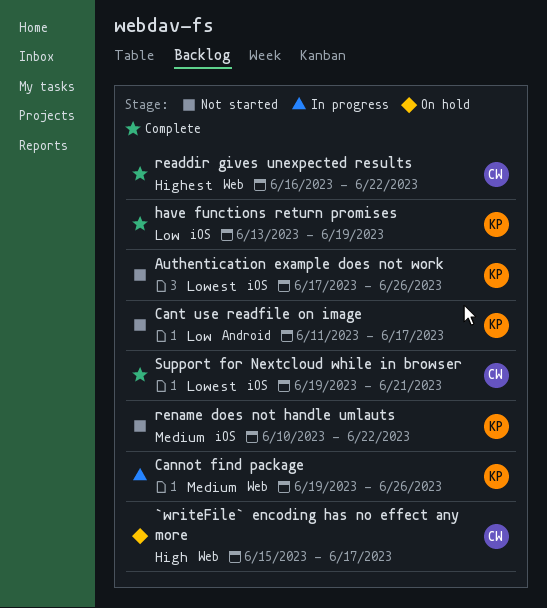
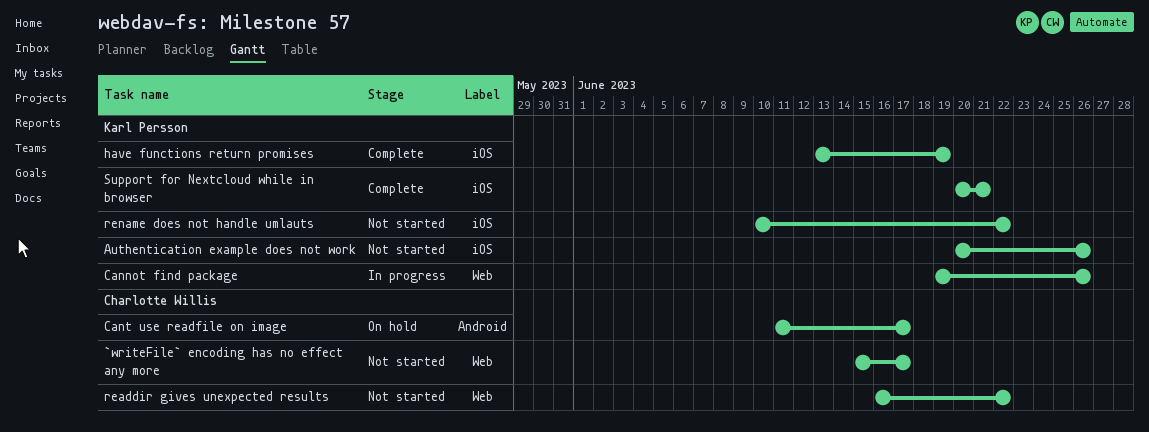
`writeFile` encoding has no effect any more, status: On hold -> Not started
Authentication example does not work, start: Jun 17 -> Jun 20
Cant use readfile on image, status: Not started -> On hold
Cant use readfile on image, owner: Karl Persson -> Charlotte Willis
readdir gives unexpected results, status: Complete -> Not started
Support for Nextcloud while in browser, owner: Charlotte Willis -> Karl Persson
Support for Nextcloud while in browser, start: Jun 19 -> Jun 20

